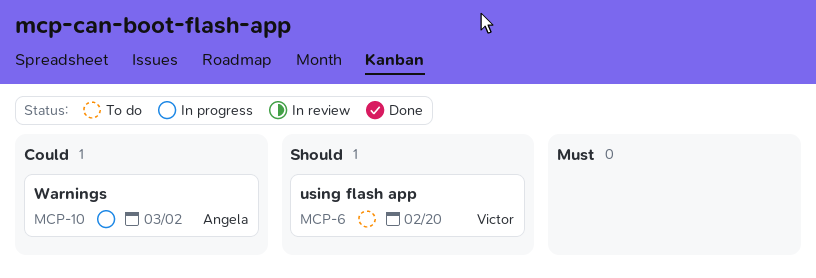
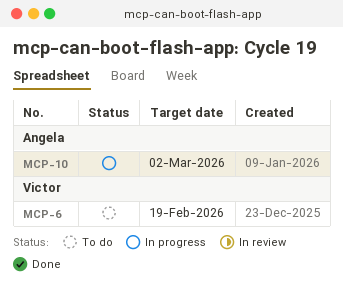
MCP-6, due: Feb 20 -> Feb 19

